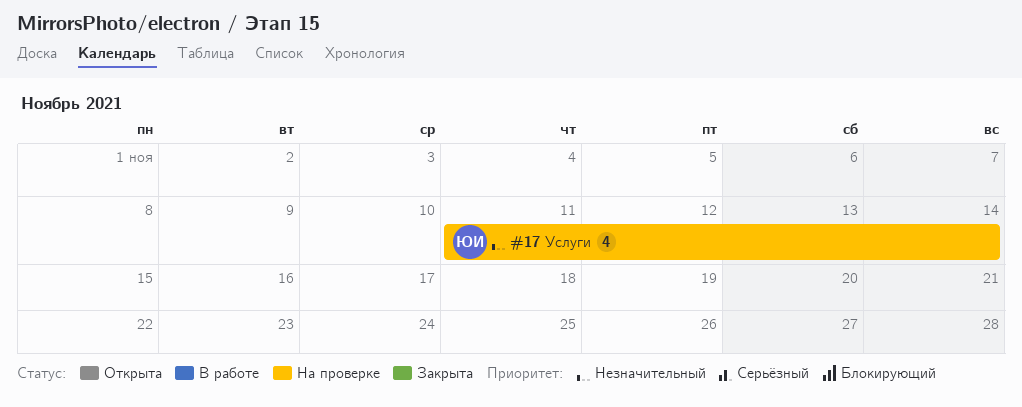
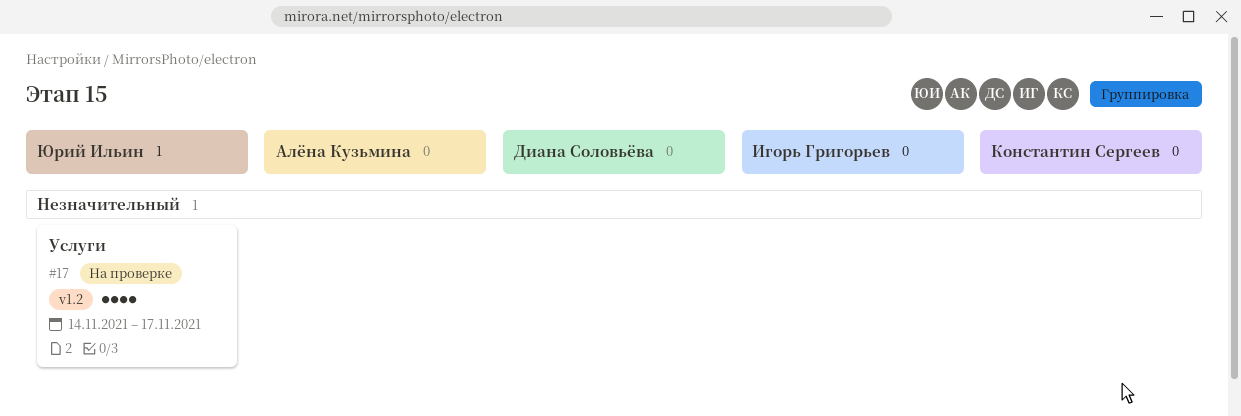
#17, start: Nov 11 -> Nov 14
#17, due: Nov 14 -> Nov 17

